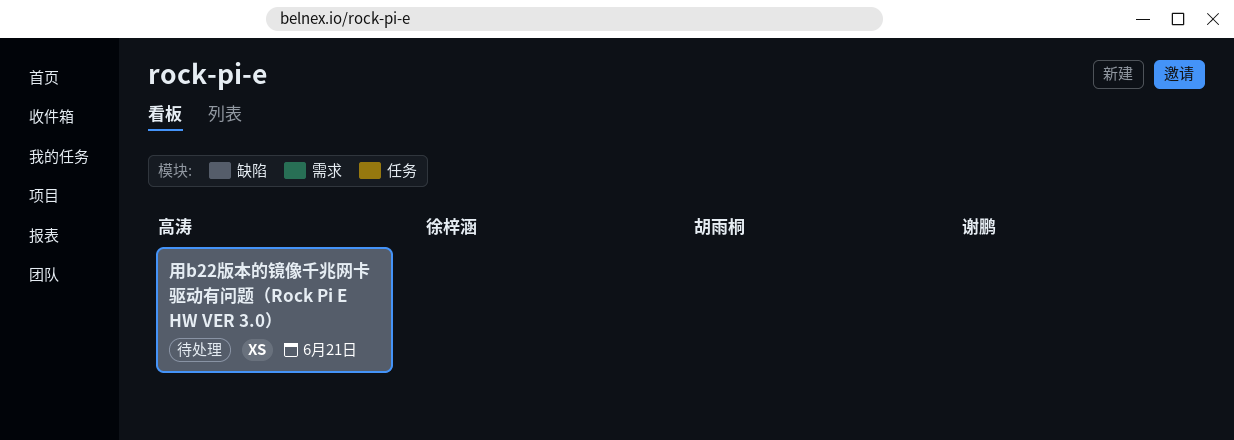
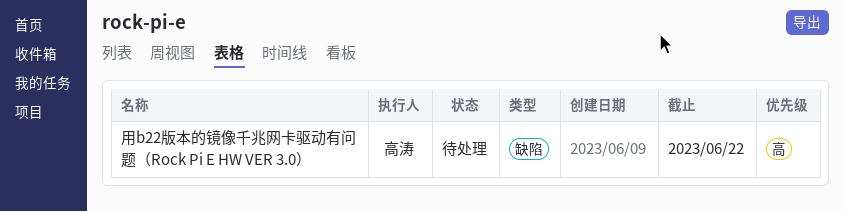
用b22版本的镜像千兆网卡驱动有问题（Rock Pi E HW VER 3.0）, due: Jun 21 -> Jun 22

